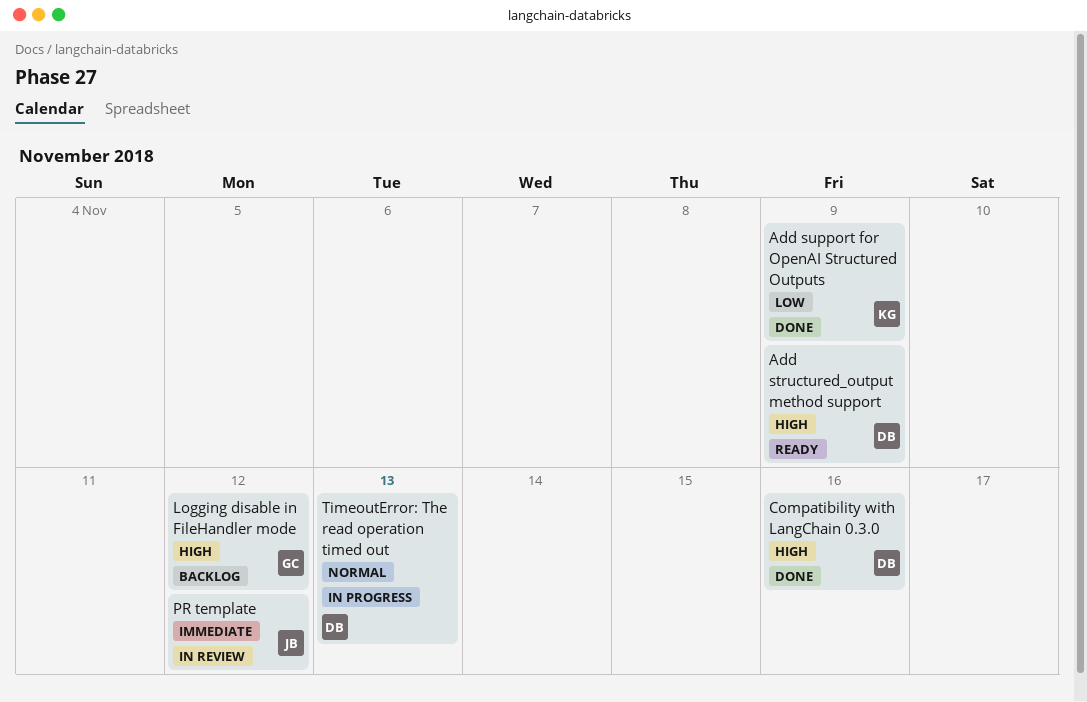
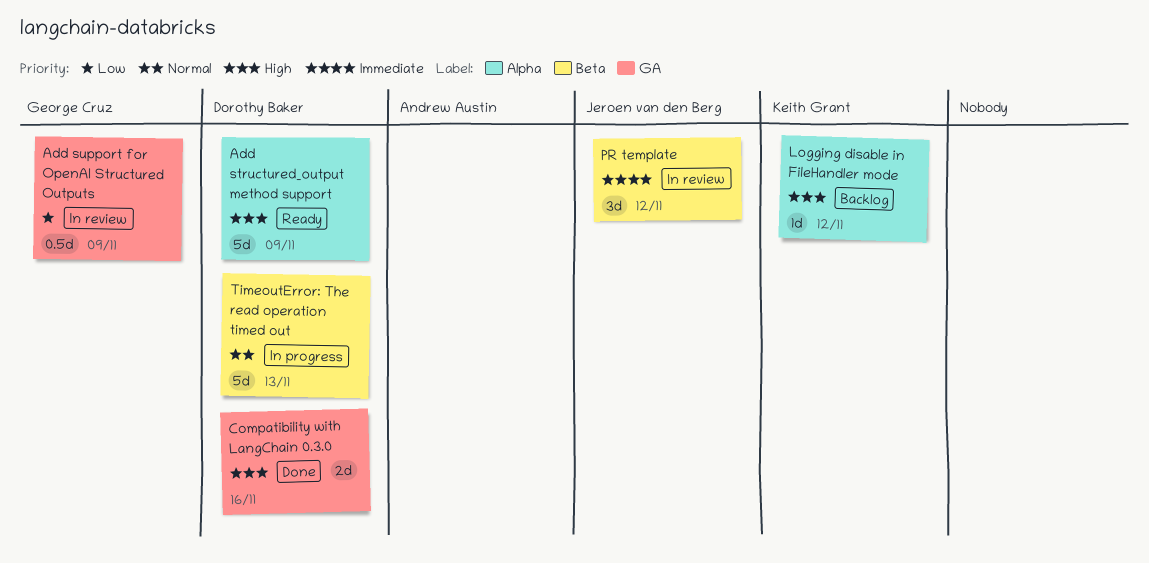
Add support for OpenAI Structured Outputs, status: Done -> In review
Add support for OpenAI Structured Outputs, owner: Keith Grant -> George Cruz
Logging disable in FileHandler mode, owner: George Cruz -> Keith Grant

